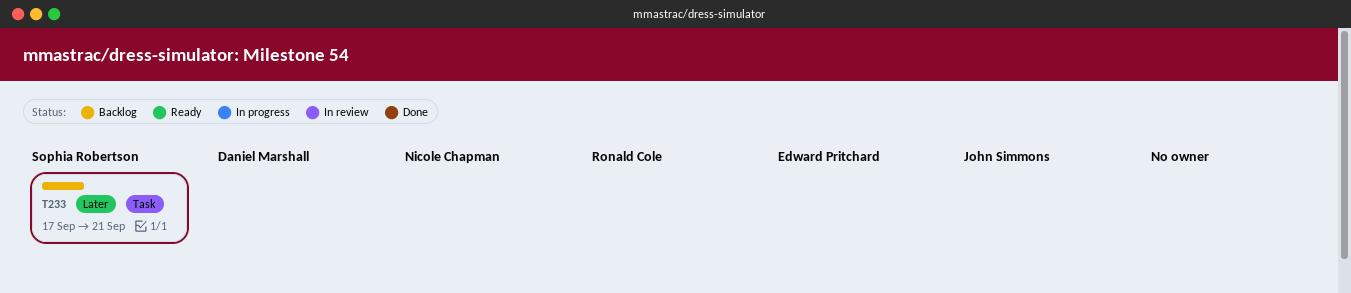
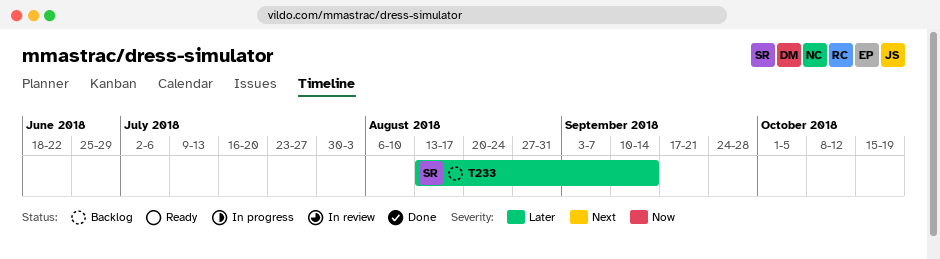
T233, start: Sep 17 -> Aug 13
T233, due: Sep 21 -> Sep 14

